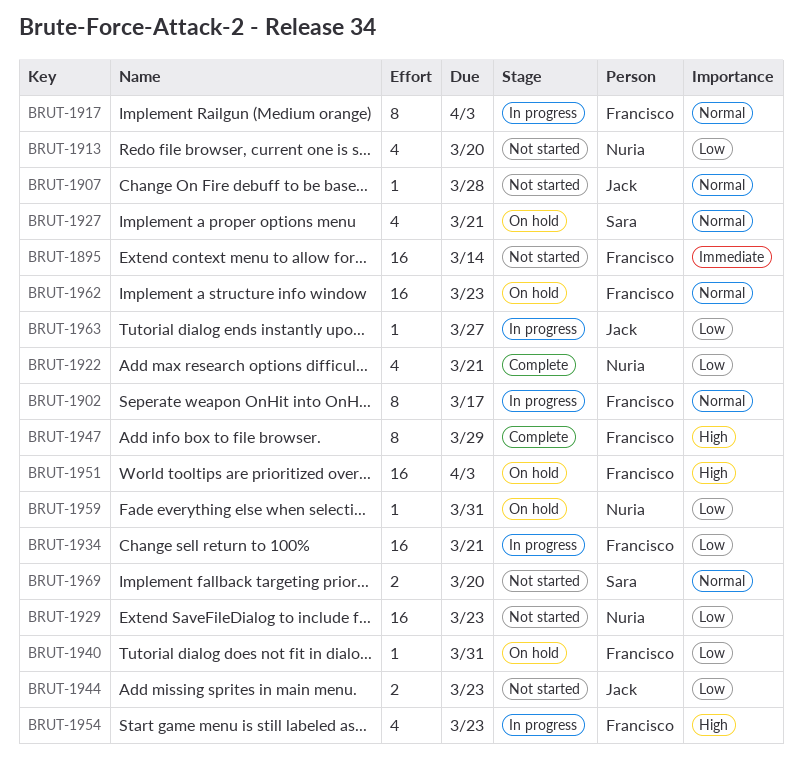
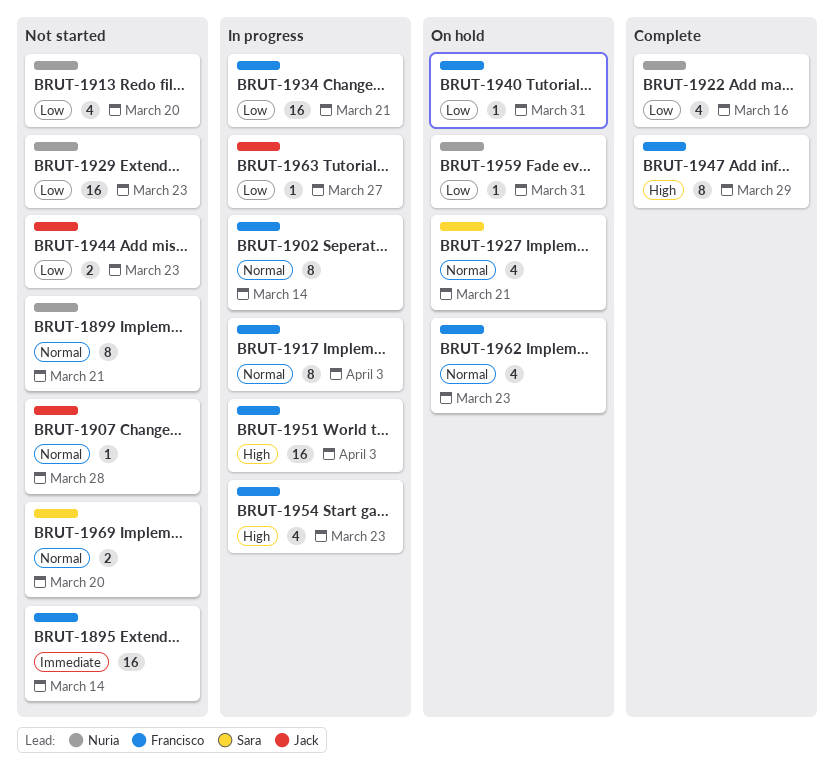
BRUT-1899: none -> present
BRUT-1902, due: Mar 17 -> Mar 14
BRUT-1922, due: Mar 21 -> Mar 16
BRUT-1951, status: On hold -> In progress
BRUT-1962, estimate: 16 -> 4

